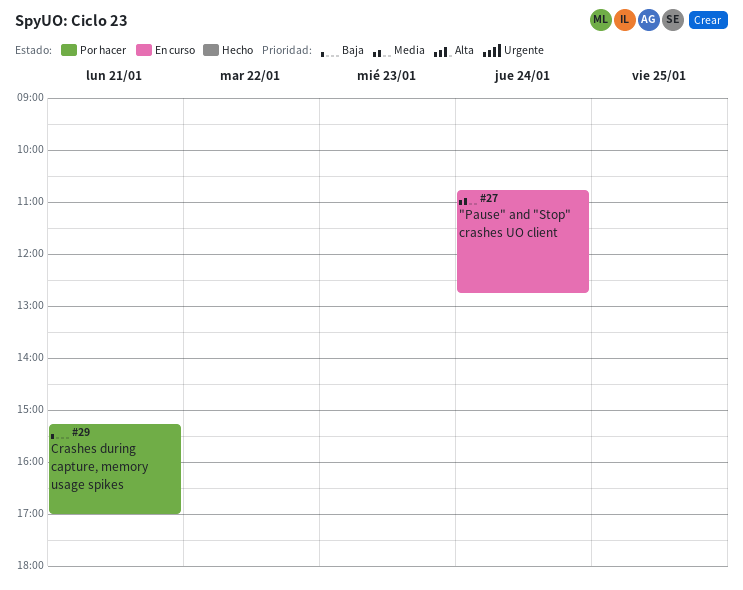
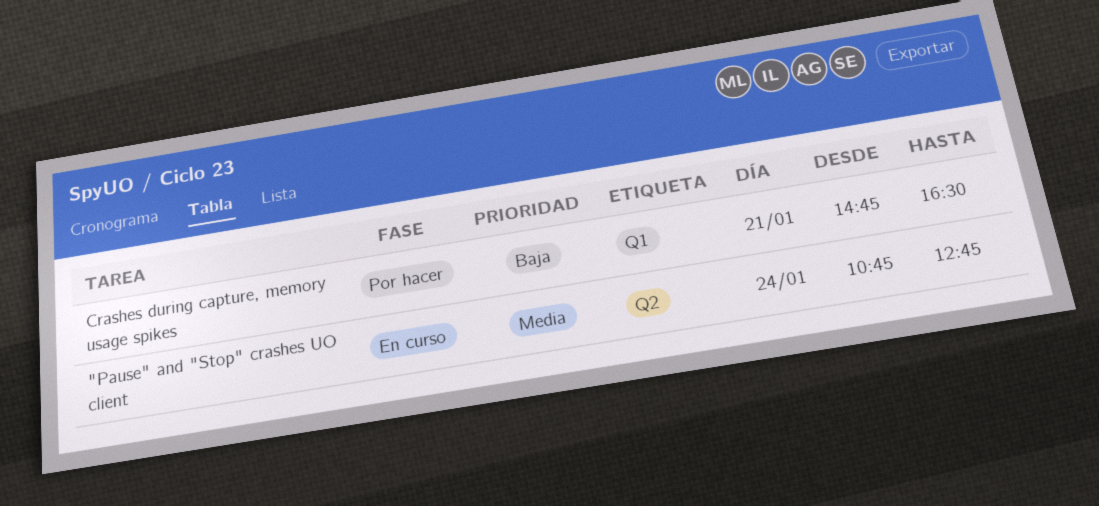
Crashes during capture, memory usage spikes, begins: 15:15 -> 14:45
Crashes during capture, memory usage spikes, ends: 17:00 -> 16:30

